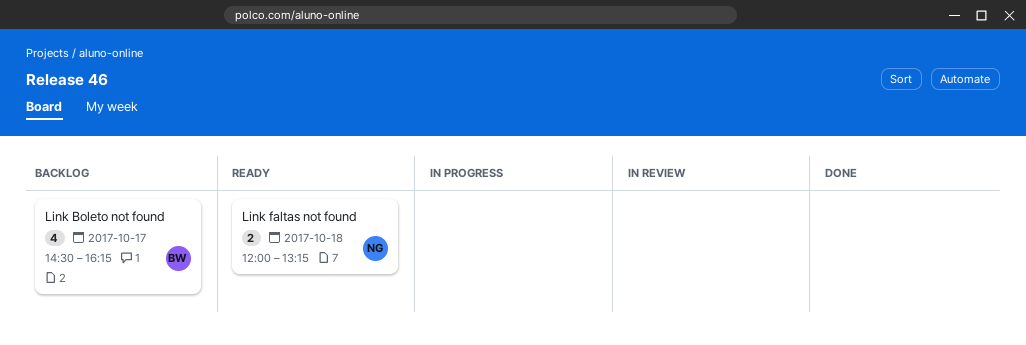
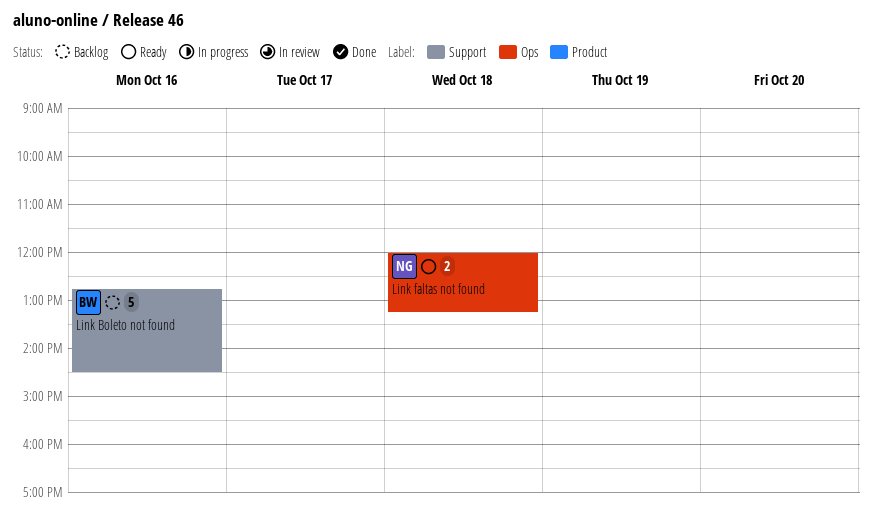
Link Boleto not found, estimate: 4 -> 5
Link Boleto not found, day: Oct 17 -> Oct 16
Link Boleto not found, begins: 14:30 -> 12:45
Link Boleto not found, ends: 16:15 -> 14:30

